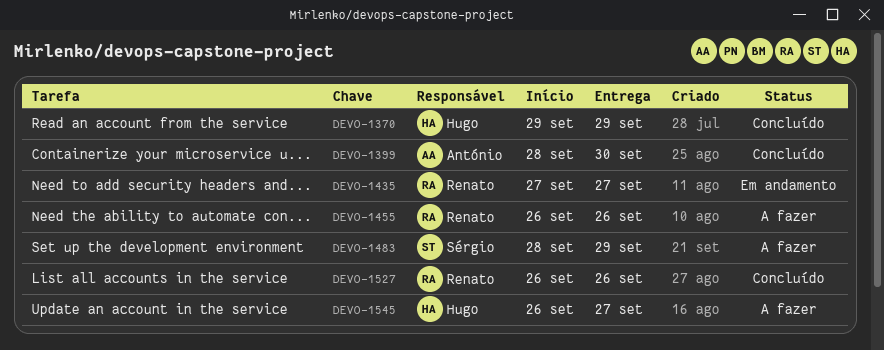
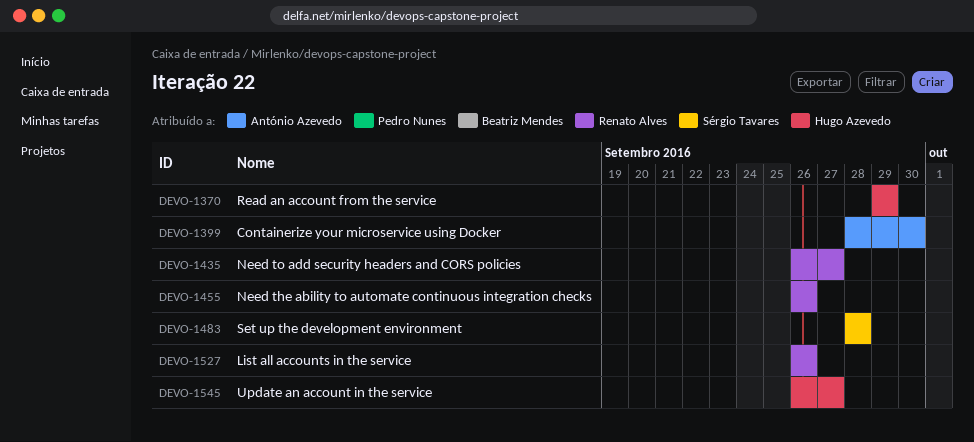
DEVO-1435, start: Sep 27 -> Sep 26
DEVO-1483, due: Sep 29 -> Sep 28

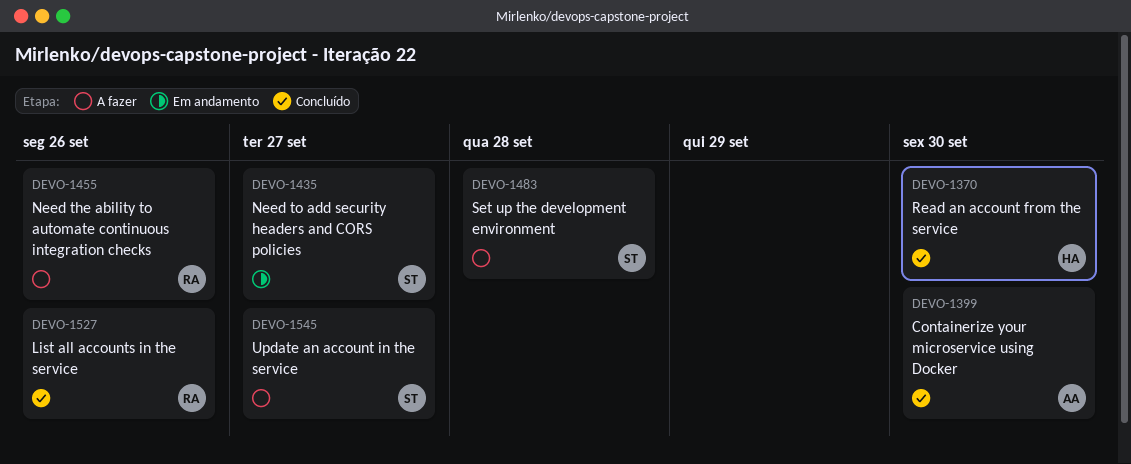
DEVO-1370, due: Sep 29 -> Sep 30
DEVO-1435, owner: Renato Alves -> Sérgio Tavares
DEVO-1545, owner: Hugo Azevedo -> Sérgio Tavares

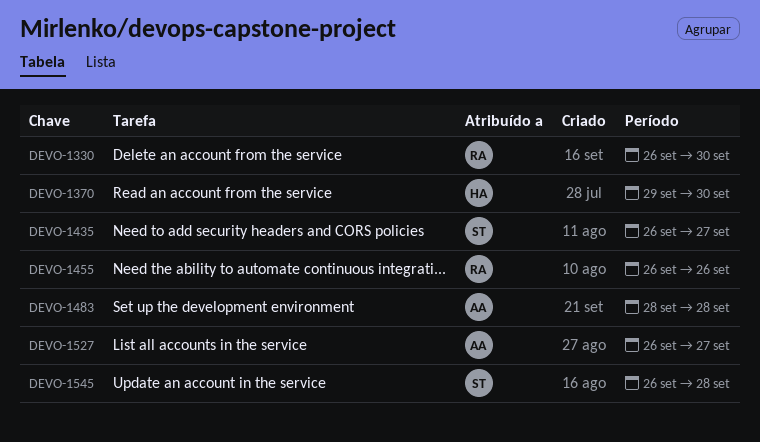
DEVO-1330: none -> present
DEVO-1399: present -> none
DEVO-1483, owner: ST -> AA
DEVO-1527, owner: RA -> AA
DEVO-1527, due: Sep 26 -> Sep 27
DEVO-1545, due: Sep 27 -> Sep 28

